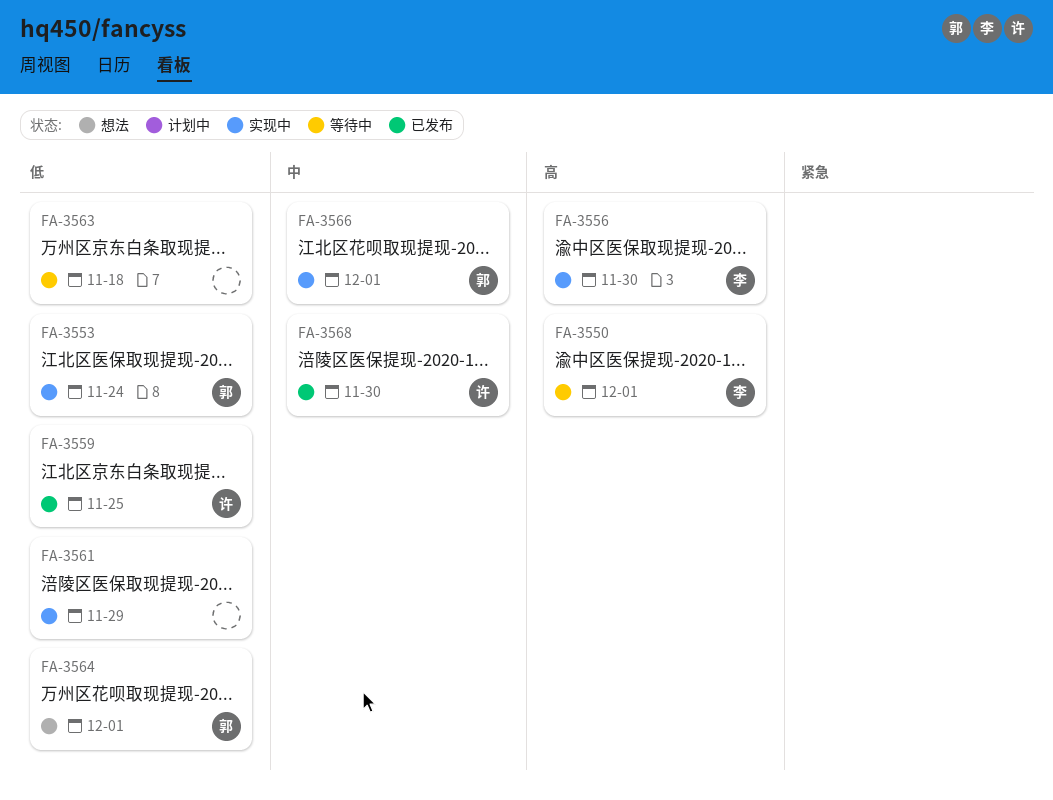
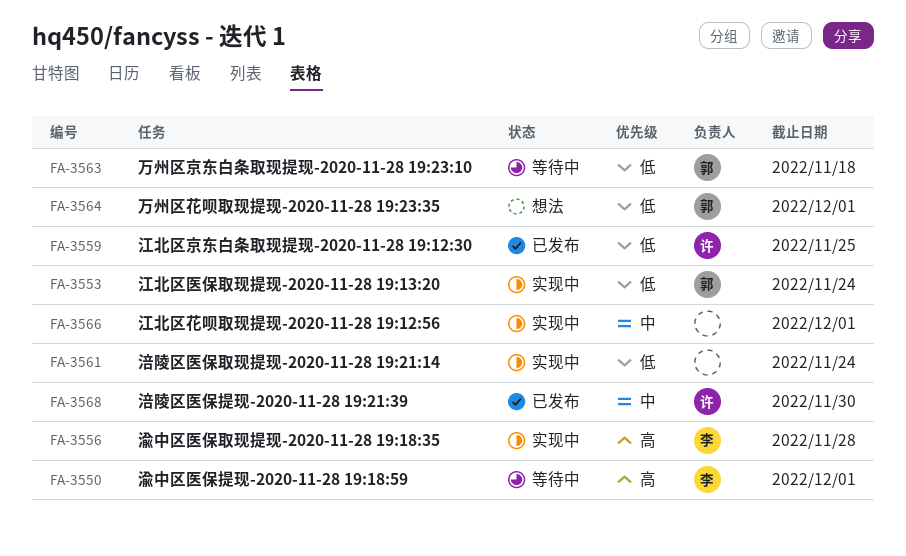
FA-3556, due: Nov 30 -> Nov 28
FA-3561, due: Nov 29 -> Nov 24
FA-3563, owner: none -> 郭
FA-3566, owner: 郭 -> none

